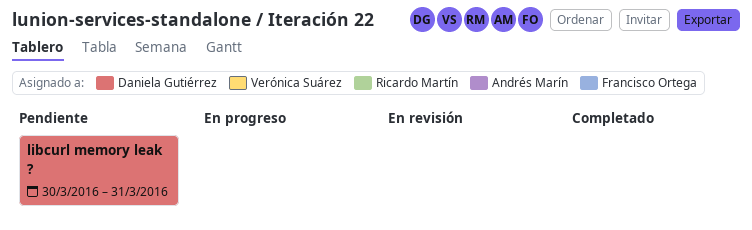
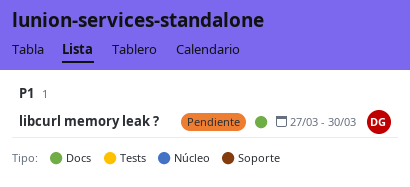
libcurl memory leak ?, start: Mar 30 -> Mar 27
libcurl memory leak ?, due: Mar 31 -> Mar 30

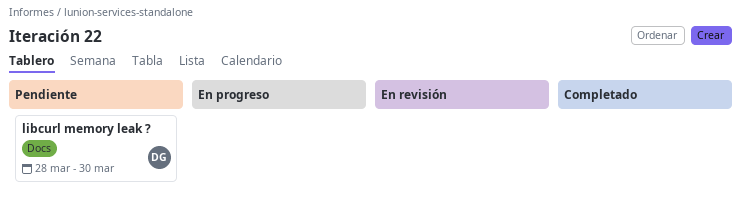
libcurl memory leak ?, start: Mar 27 -> Mar 28

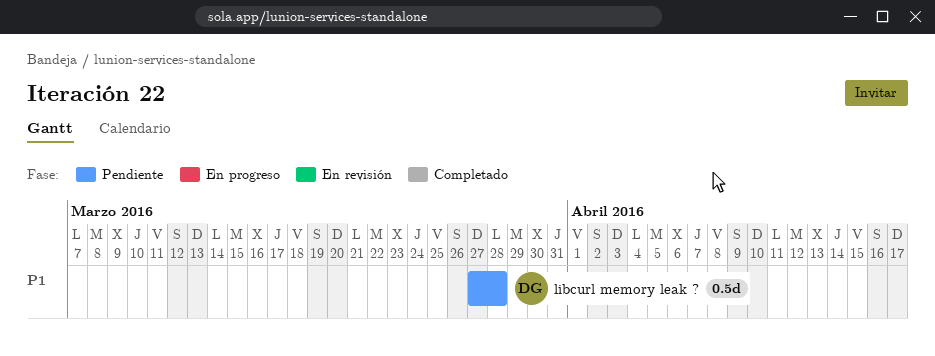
libcurl memory leak ?, start: Mar 28 -> Mar 27
libcurl memory leak ?, due: Mar 30 -> Mar 28

